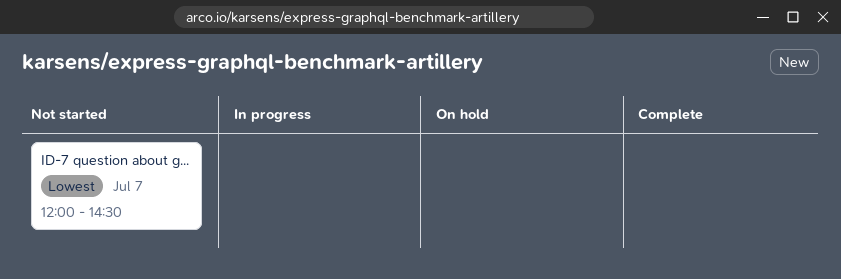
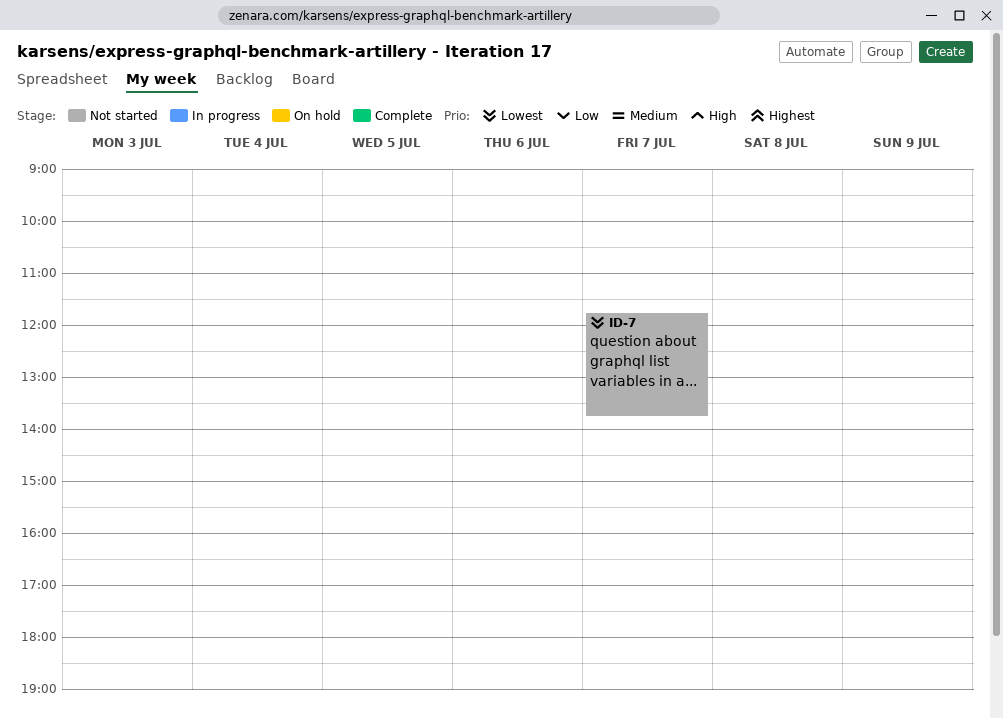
ID-7, begins: 12:00 -> 11:45
ID-7, ends: 14:30 -> 13:45

